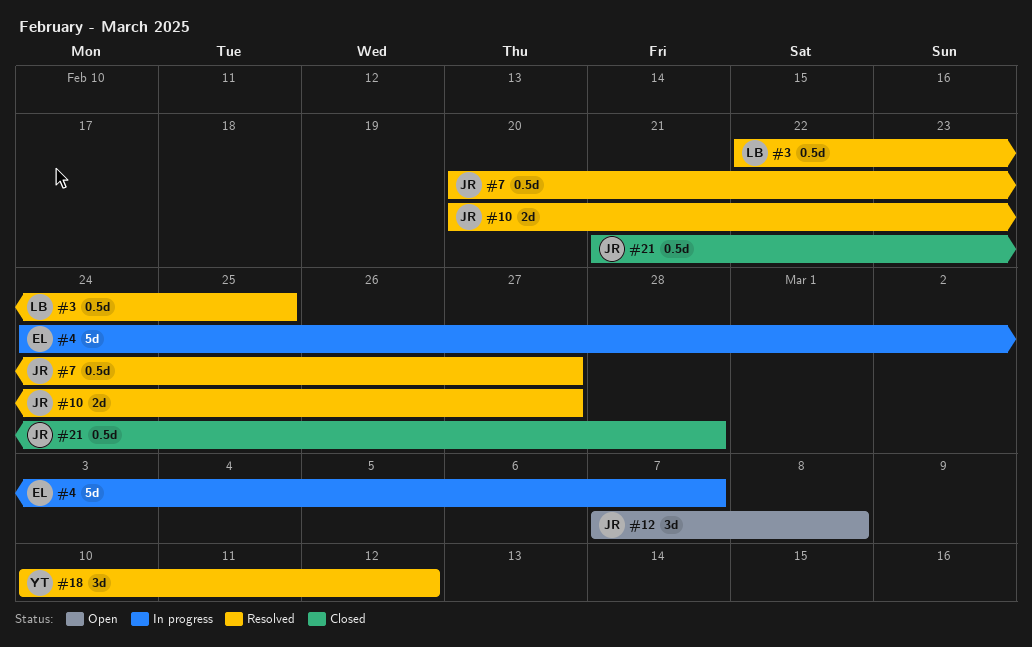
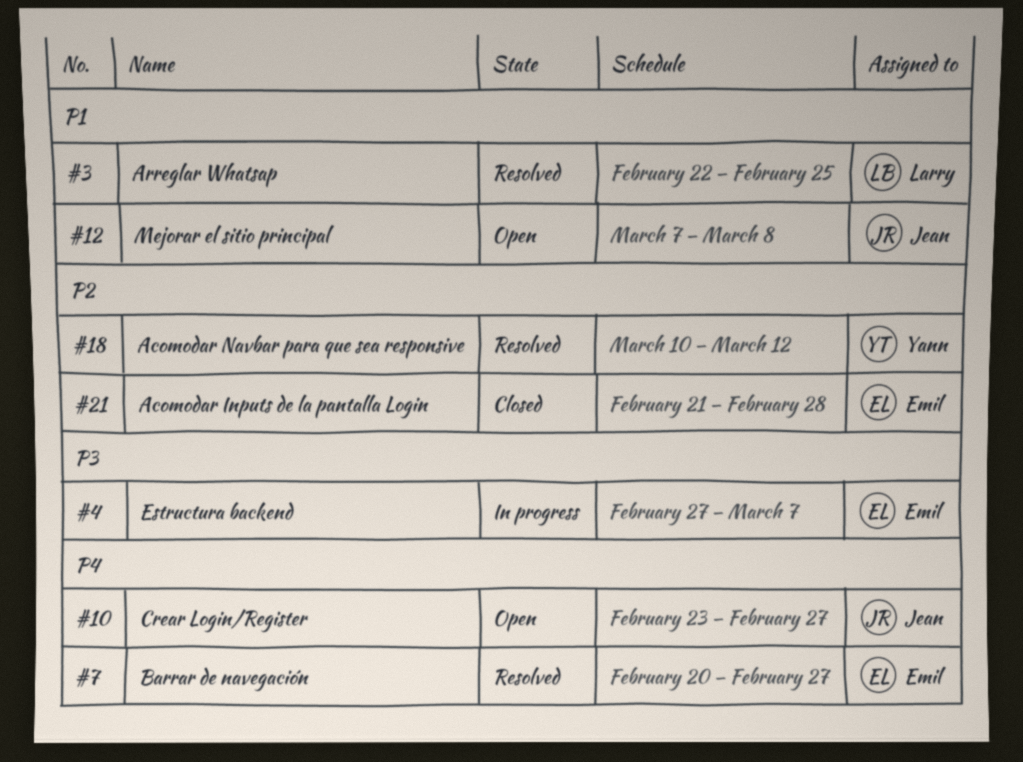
#4, start: Feb 24 -> Feb 27
#7, owner: Jean -> Emil
#10, status: Resolved -> Open
#10, start: Feb 20 -> Feb 23
#21, owner: Jean -> Emil

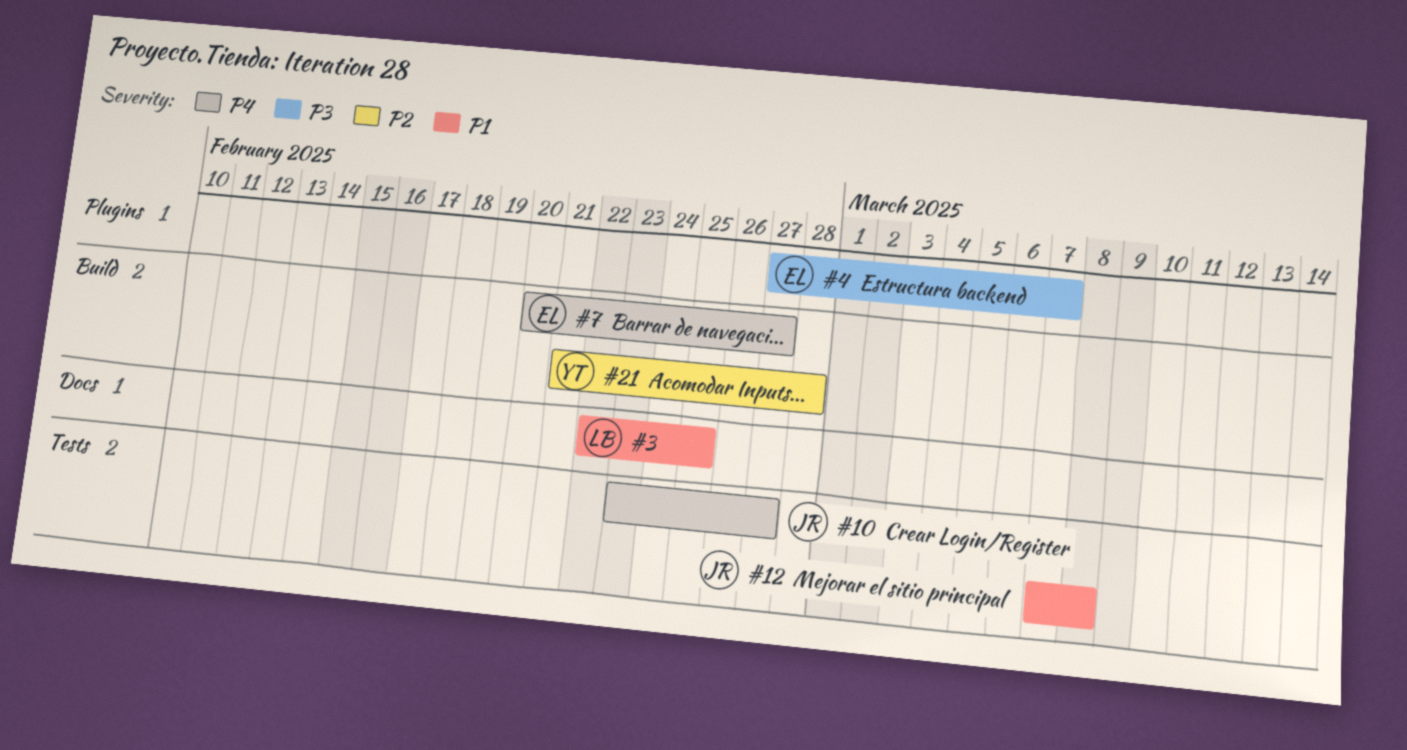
#18: present -> none
#21, owner: Emil -> Yann

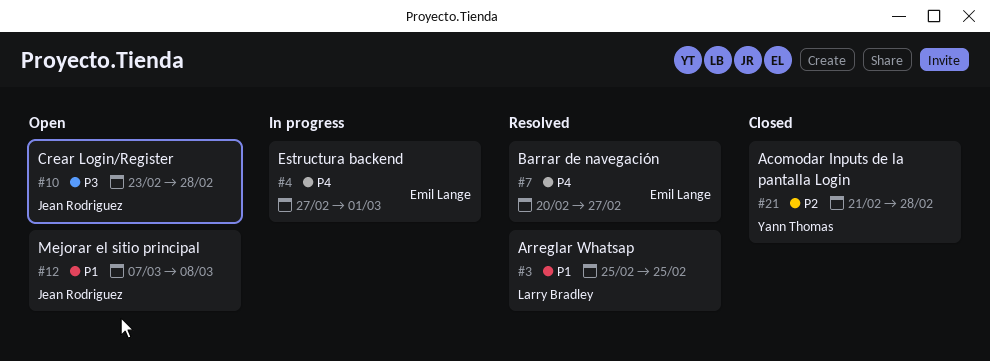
#3, start: Feb 22 -> Feb 25
#4, priority: P3 -> P4
#4, due: Mar 7 -> Mar 1
#10, priority: P4 -> P3
#10, due: Feb 27 -> Feb 28

